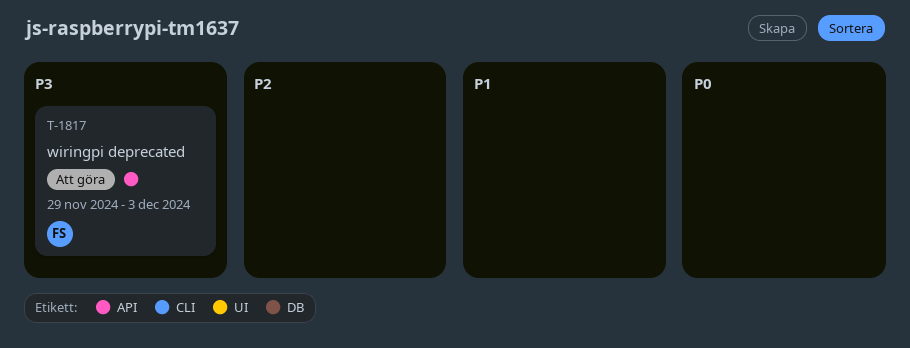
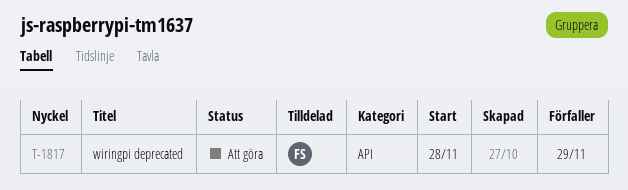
T-1817, start: Nov 29 -> Nov 28
T-1817, due: Dec 3 -> Nov 29

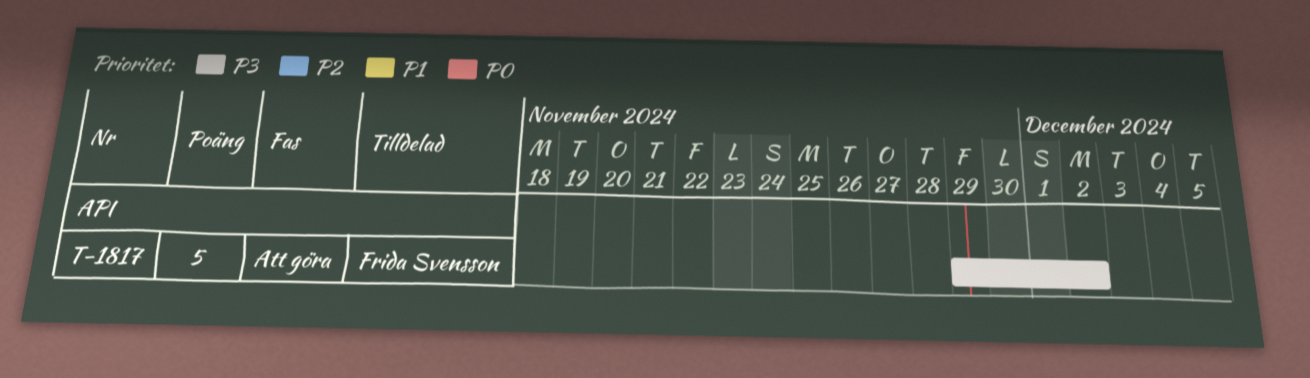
T-1817, start: Nov 28 -> Nov 29
T-1817, due: Nov 29 -> Dec 2

